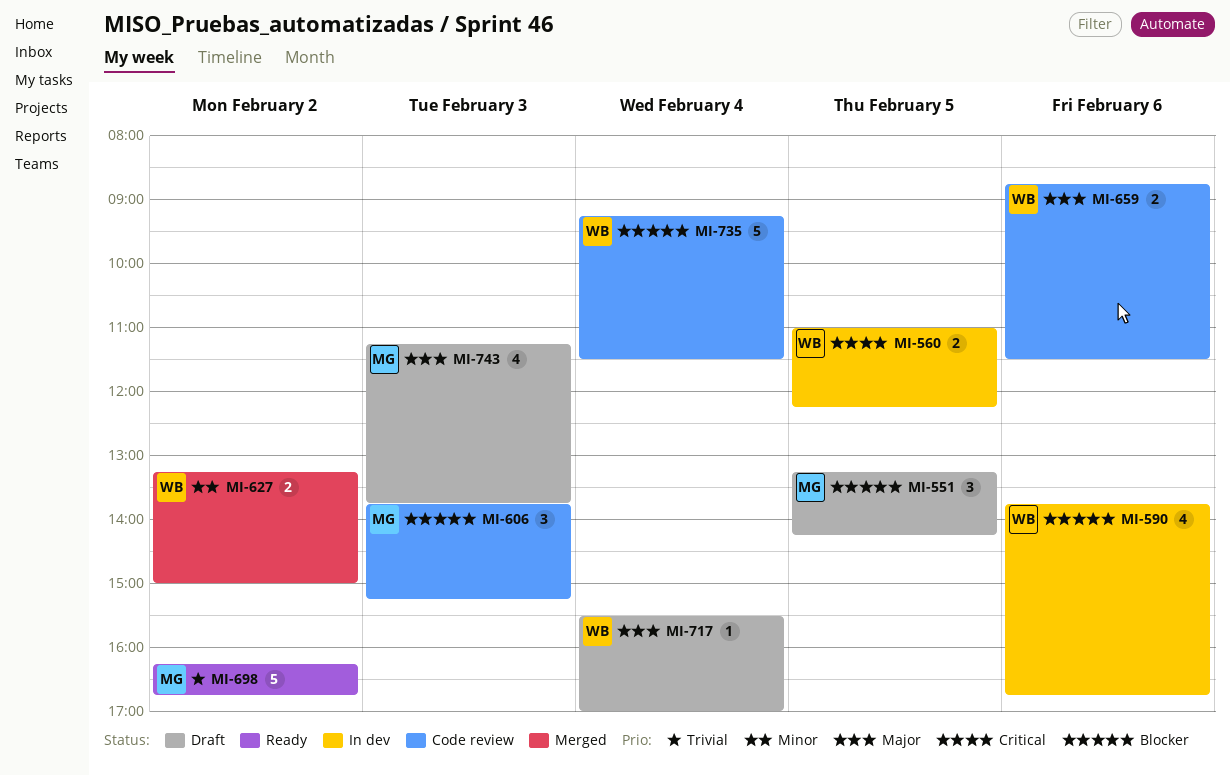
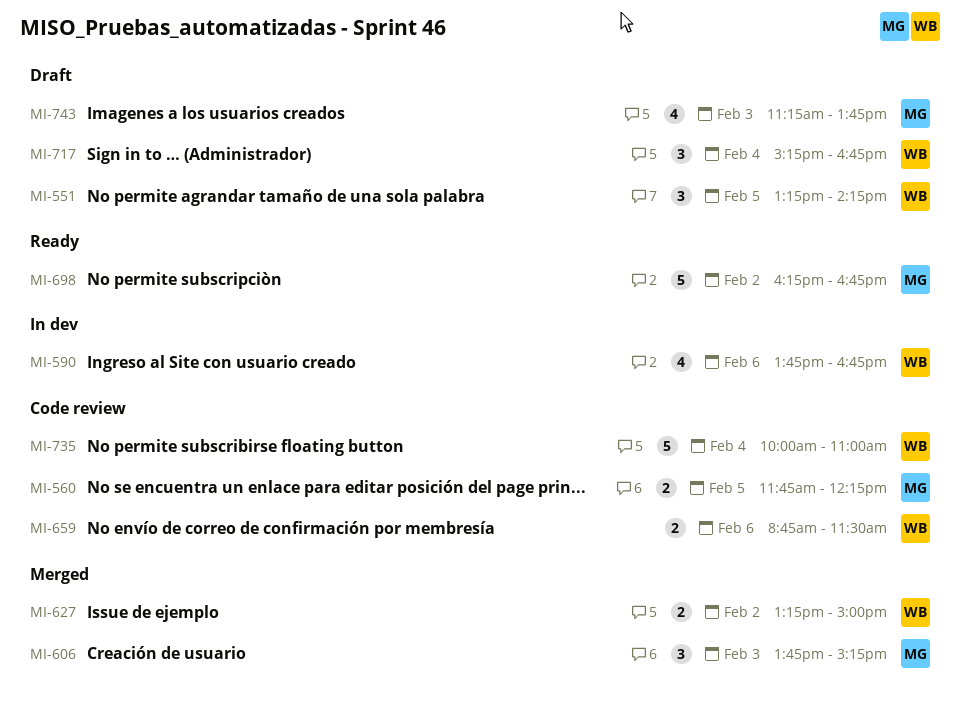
MI-551, owner: MG -> WB
MI-560, status: In dev -> Code review
MI-560, owner: WB -> MG
MI-560, begins: 11:00 -> 11:45
MI-606, status: Code review -> Merged
MI-717, estimate: 1 -> 3
MI-717, begins: 15:30 -> 15:15
MI-717, ends: 17:00 -> 16:45
MI-735, begins: 09:15 -> 10:00
MI-735, ends: 11:30 -> 11:00

